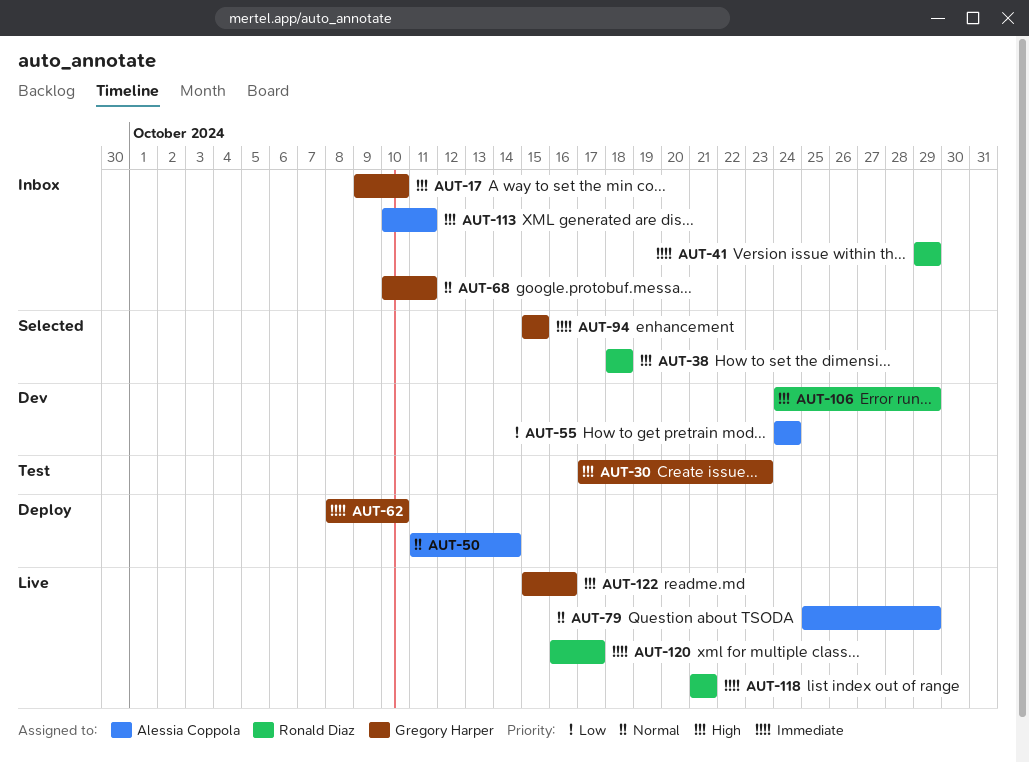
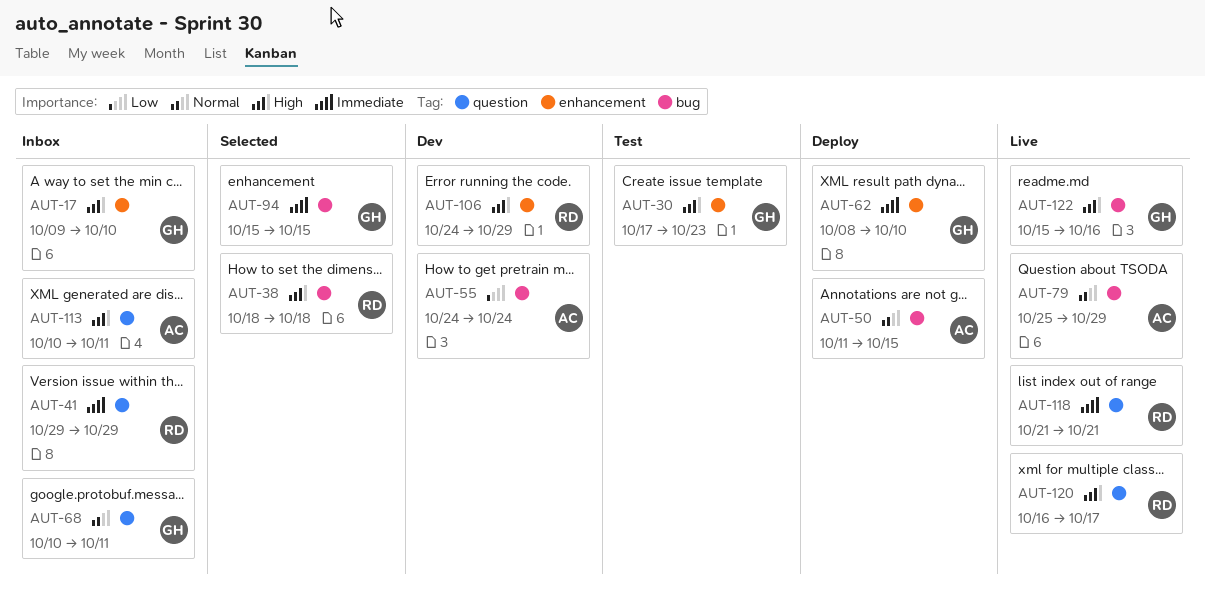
AUT-50, due: Oct 14 -> Oct 15
AUT-120, priority: Immediate -> High

